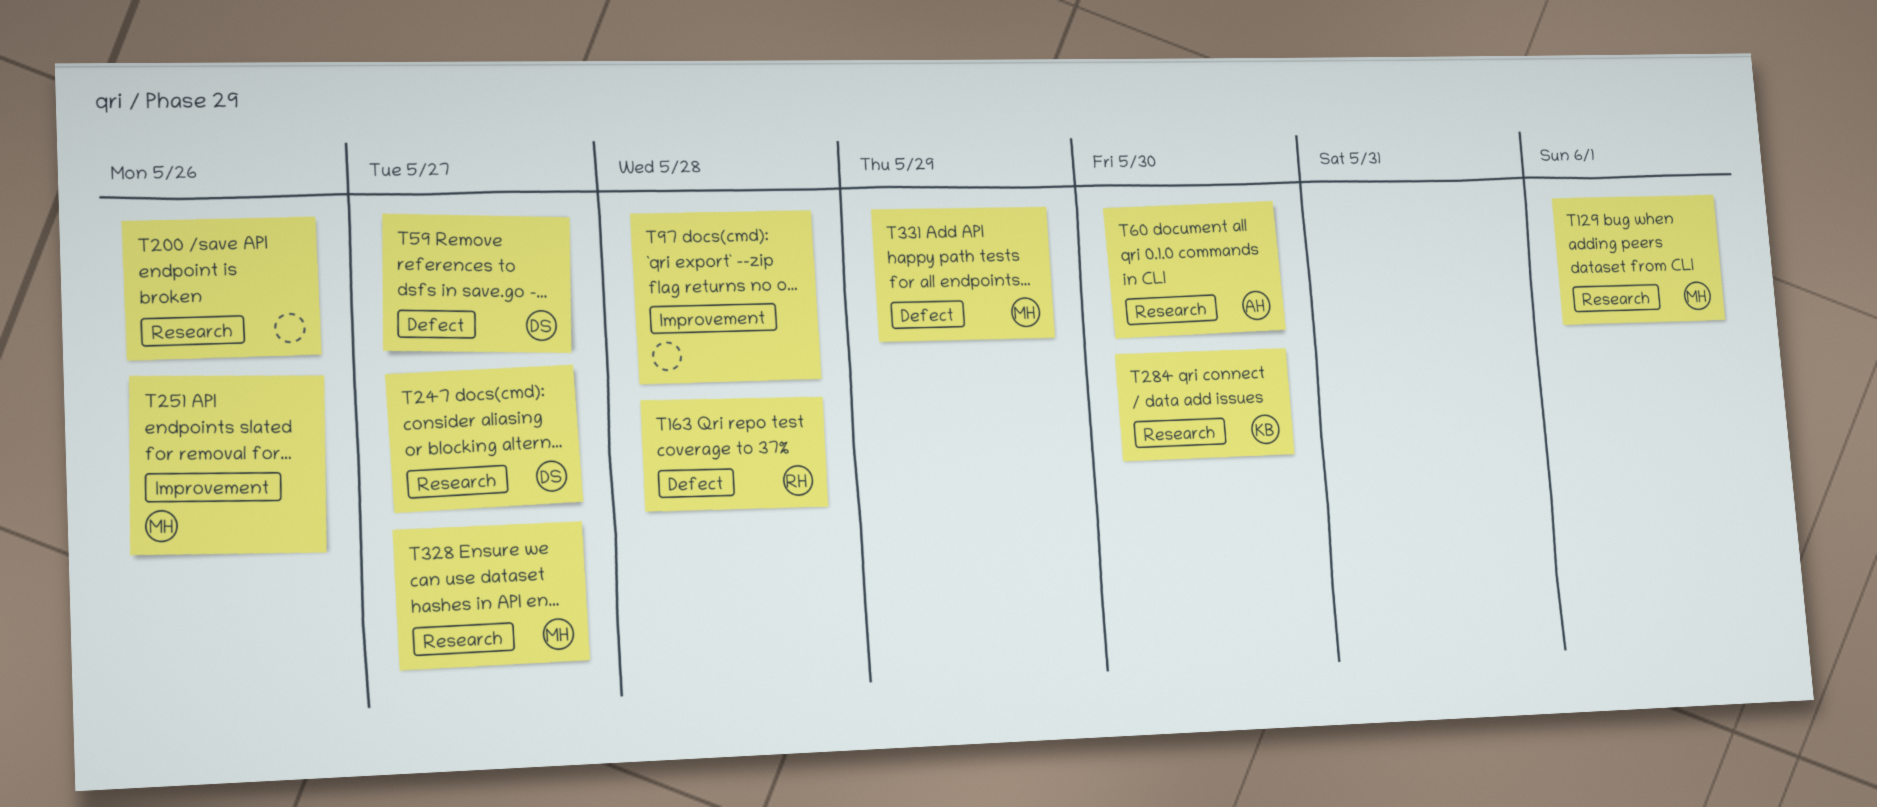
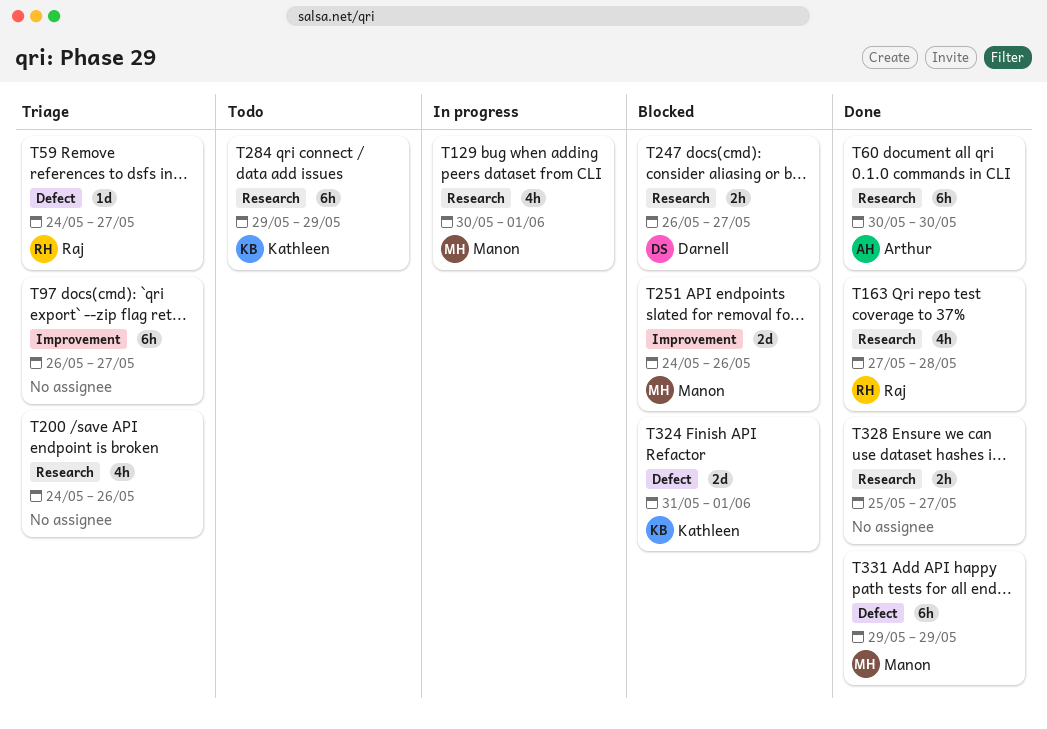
T59, owner: Darnell -> Raj
T97, due: May 28 -> May 27
T163, label: Defect -> Research
T284, due: May 30 -> May 29
T324: none -> present
T328, owner: Manon -> none

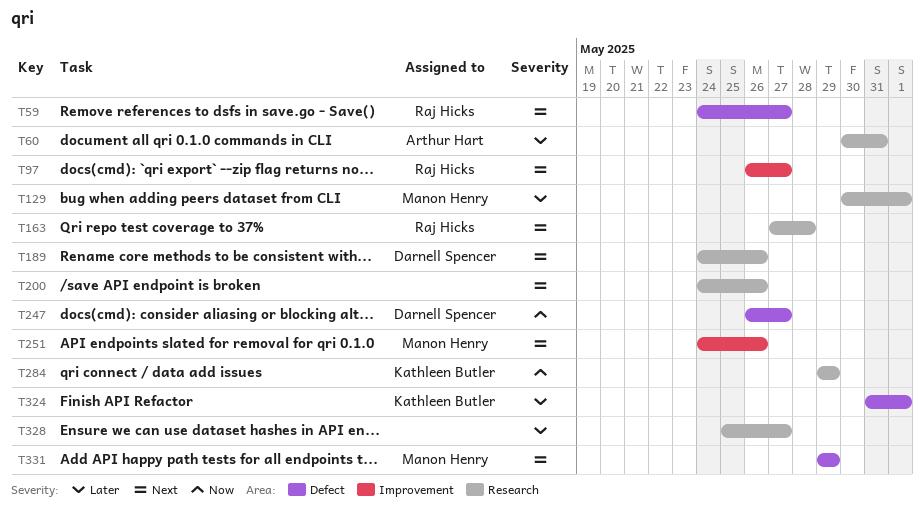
T60, due: May 30 -> May 31
T97, owner: none -> Raj Hicks
T189: none -> present
T247, label: Research -> Defect

